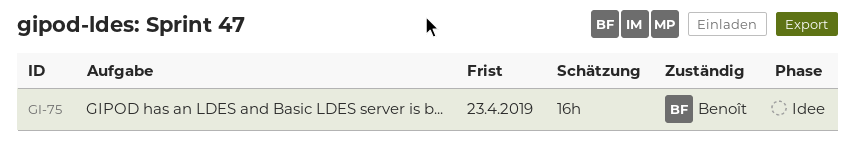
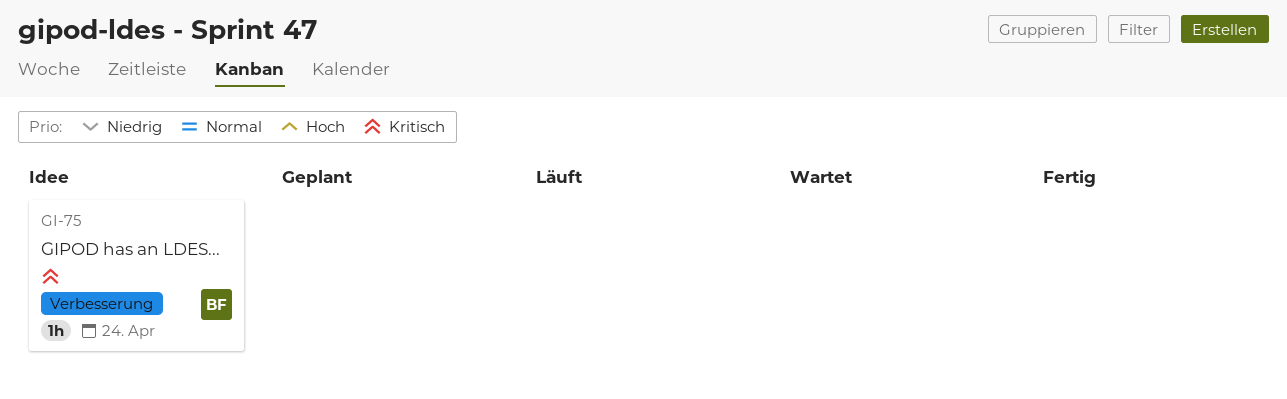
GI-75, estimate: 16h -> 1h
GI-75, due: Apr 23 -> Apr 24

